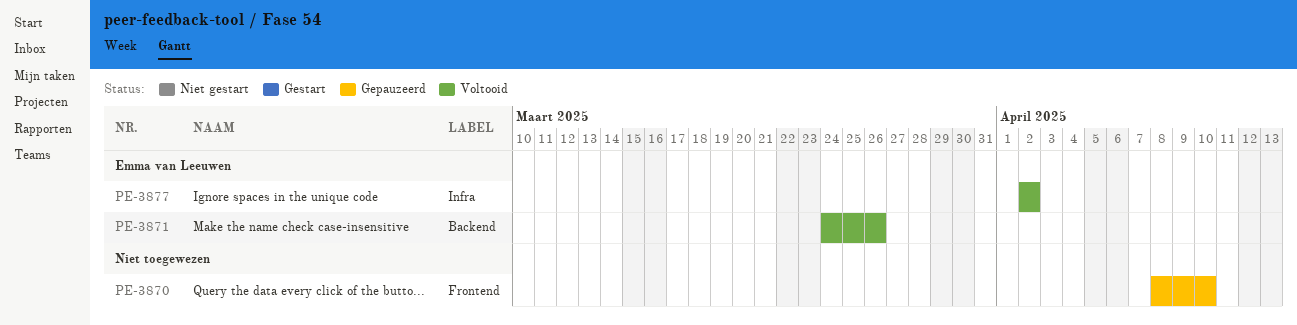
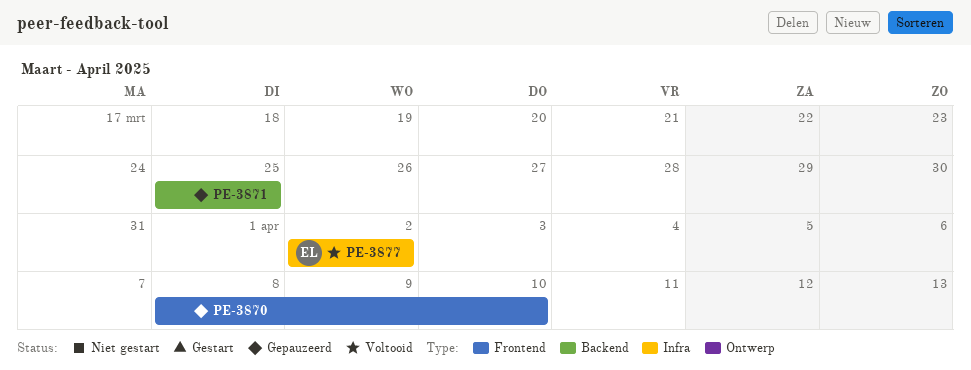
PE-3871, status: Voltooid -> Gepauzeerd
PE-3871, owner: Emma van Leeuwen -> none
PE-3871, start: Mar 24 -> Mar 25
PE-3871, due: Mar 26 -> Mar 25

